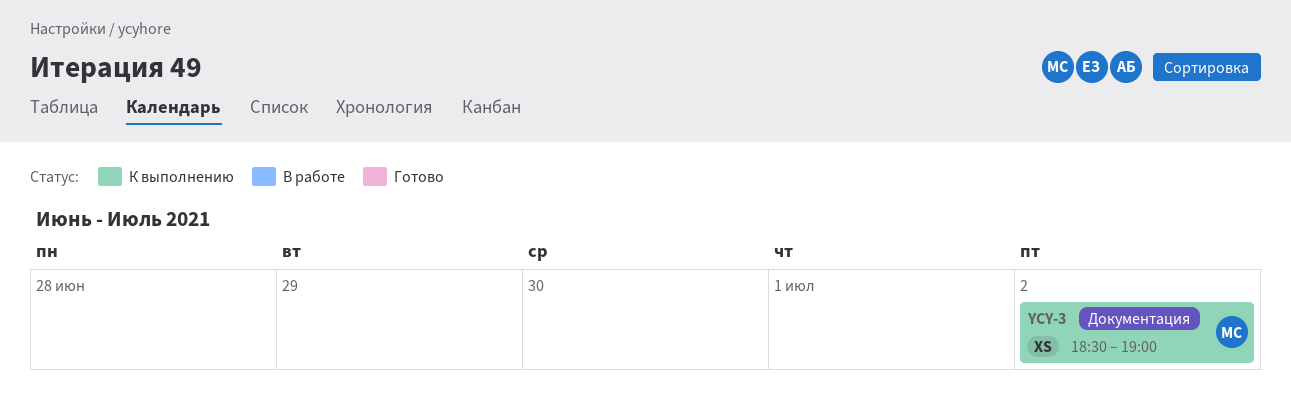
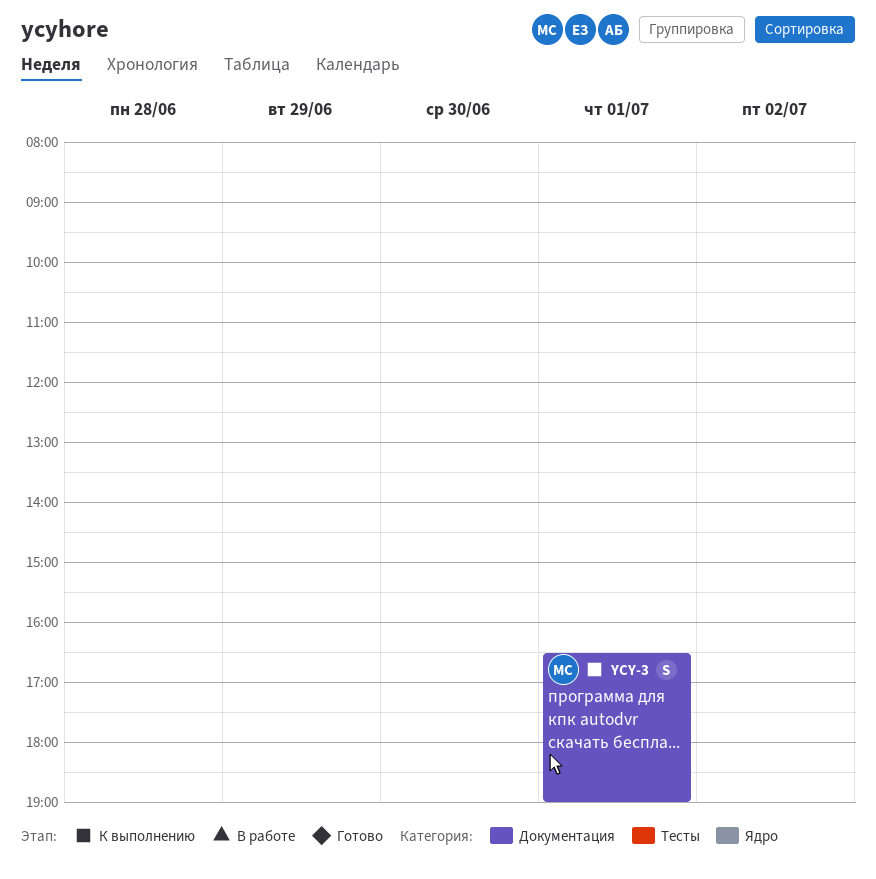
YCY-3, estimate: XS -> S
YCY-3, day: Jul 2 -> Jul 1
YCY-3, begins: 18:30 -> 16:30

